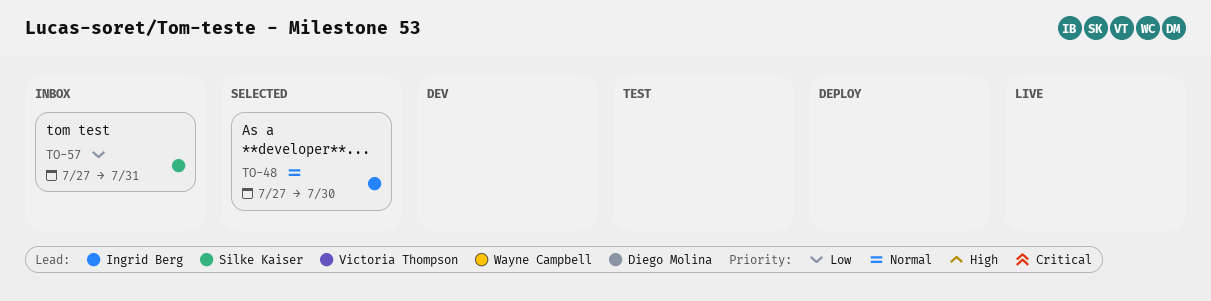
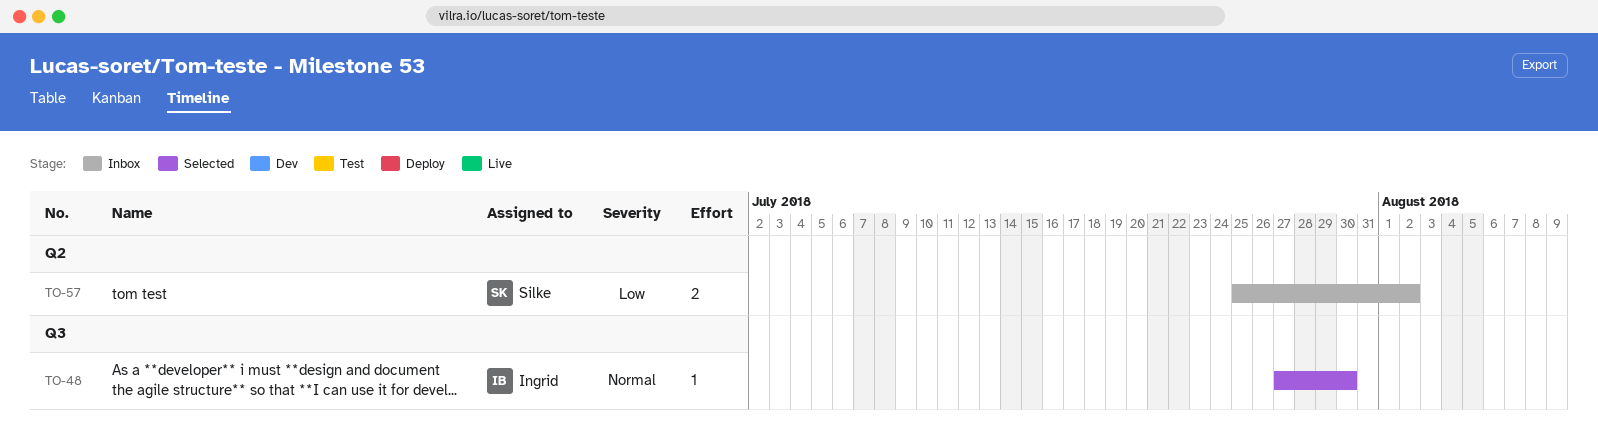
TO-57, start: Jul 27 -> Jul 25
TO-57, due: Jul 31 -> Aug 2

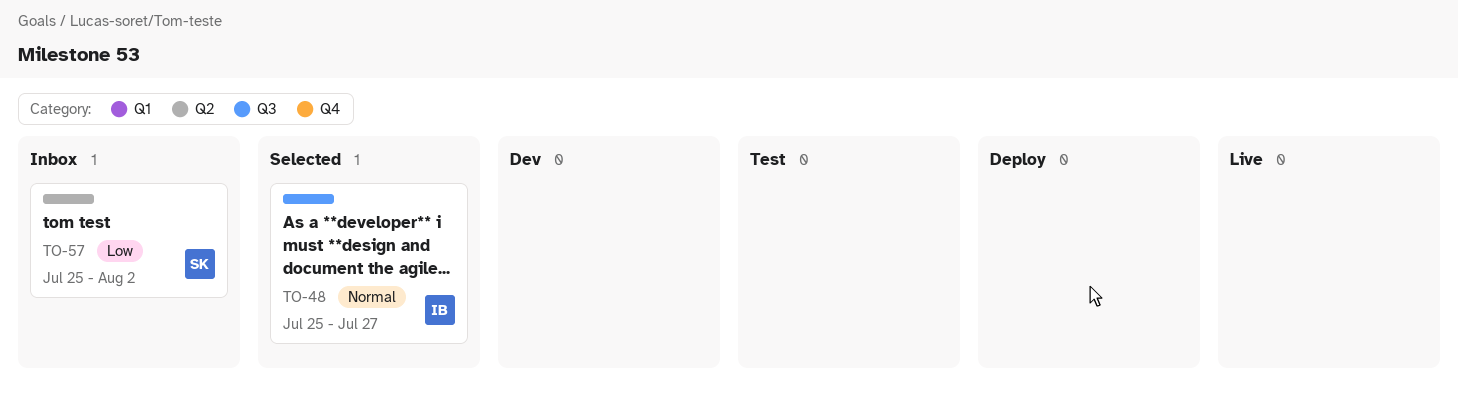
TO-48, start: Jul 27 -> Jul 25
TO-48, due: Jul 30 -> Jul 27

